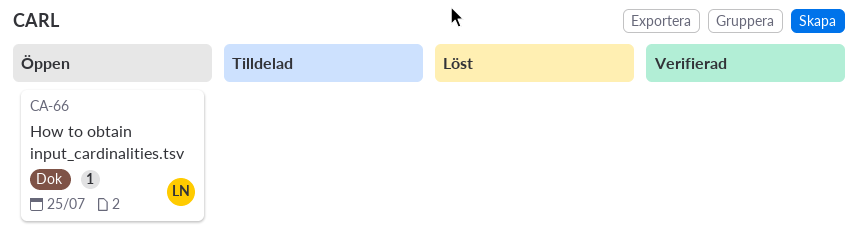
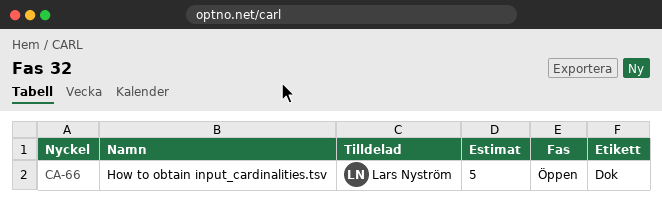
CA-66, estimate: 1 -> 5

